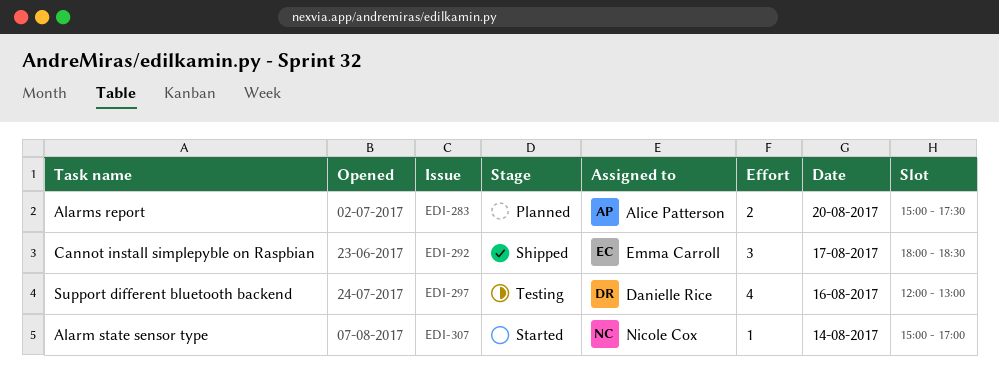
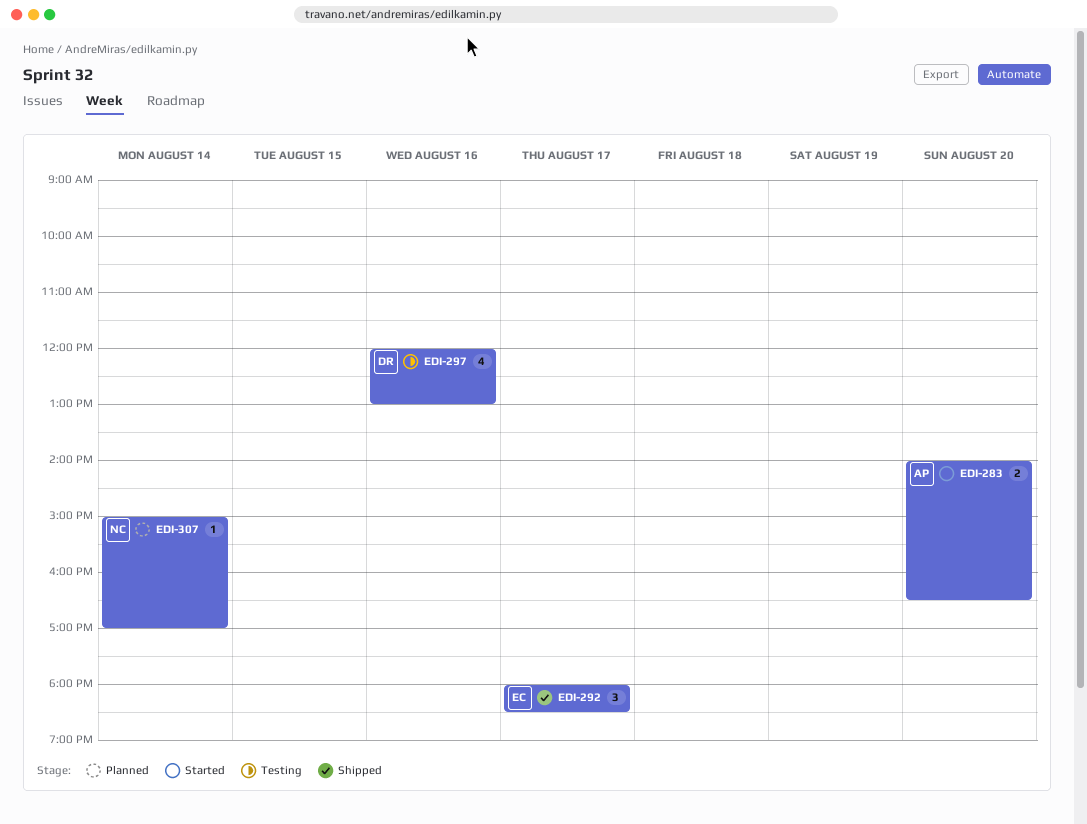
EDI-283, status: Planned -> Started
EDI-283, begins: 15:00 -> 14:00
EDI-283, ends: 17:30 -> 16:30
EDI-307, status: Started -> Planned

